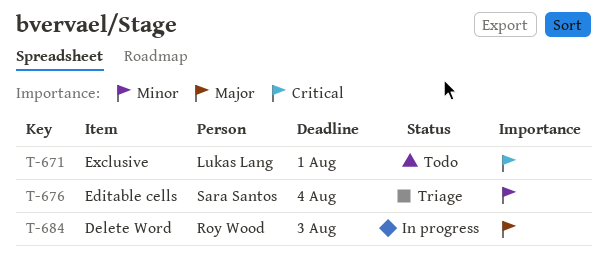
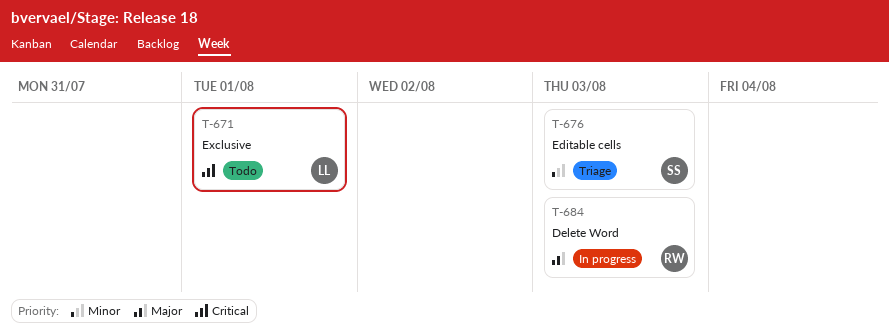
T-676, due: Aug 4 -> Aug 3

